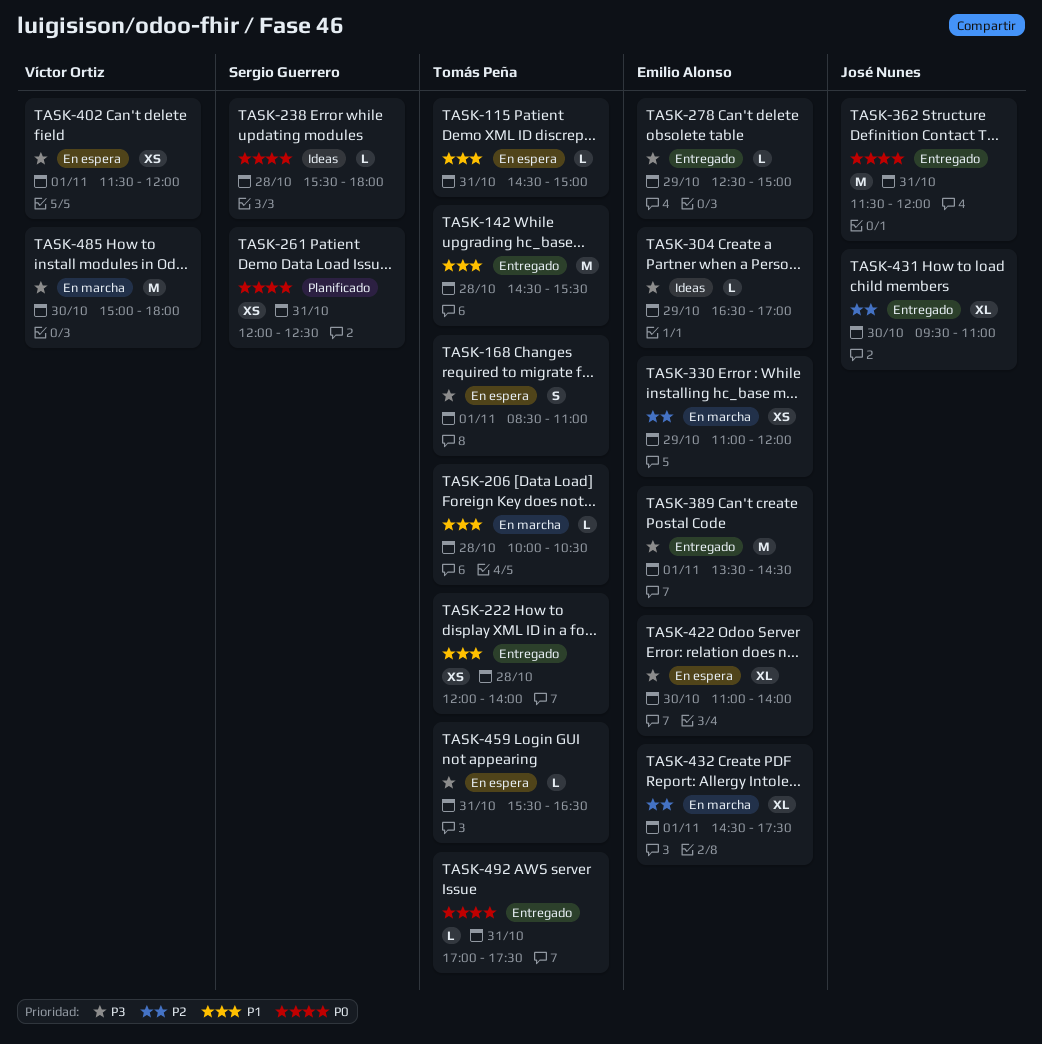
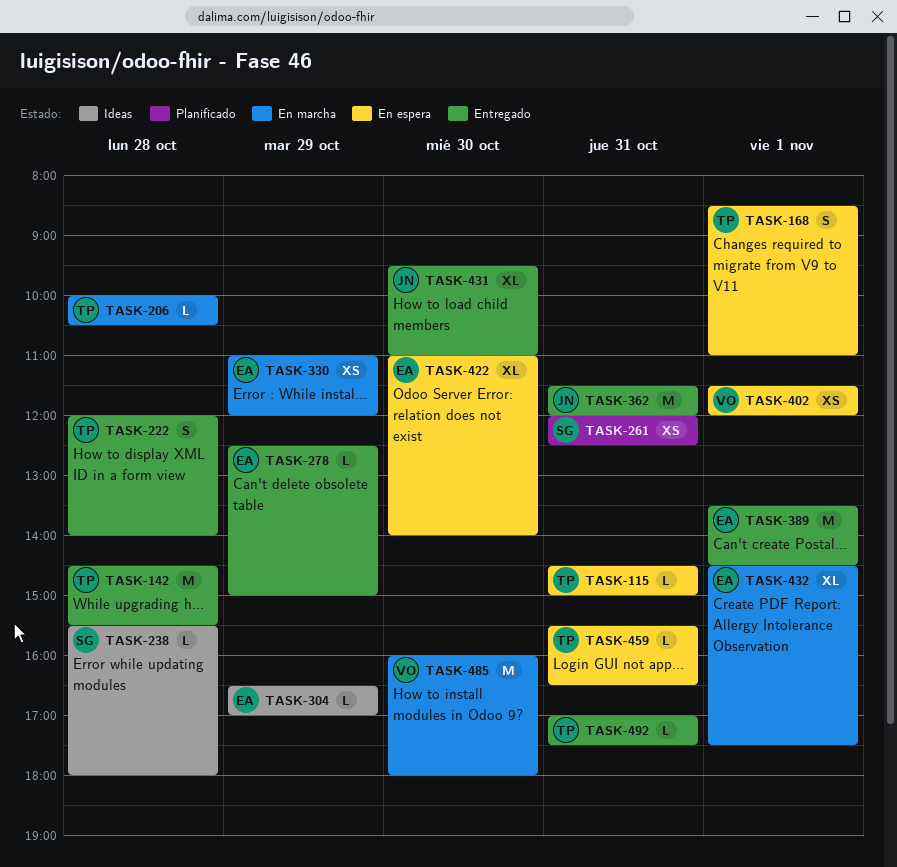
TASK-222, estimate: XS -> S
TASK-485, begins: 15:00 -> 16:00

